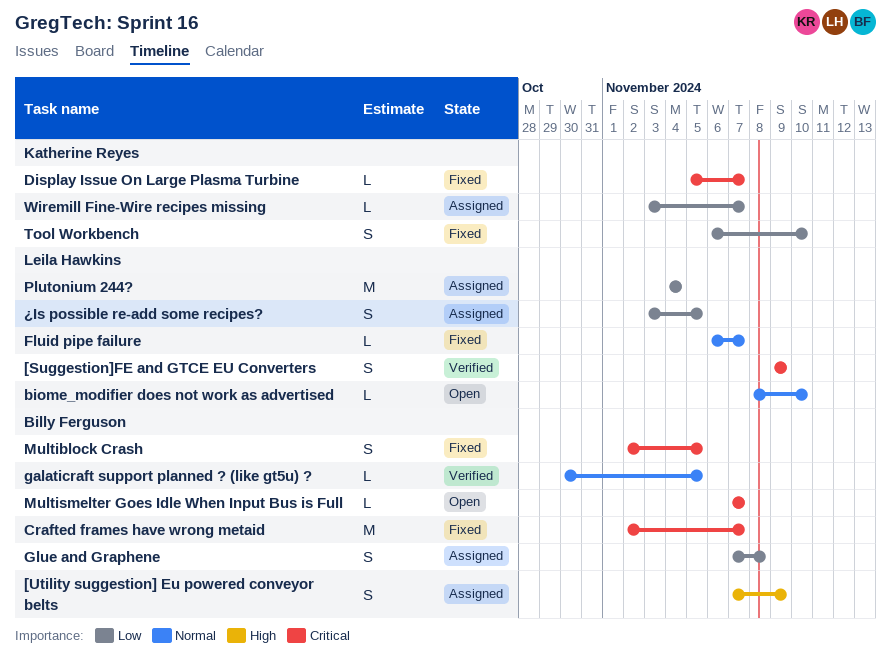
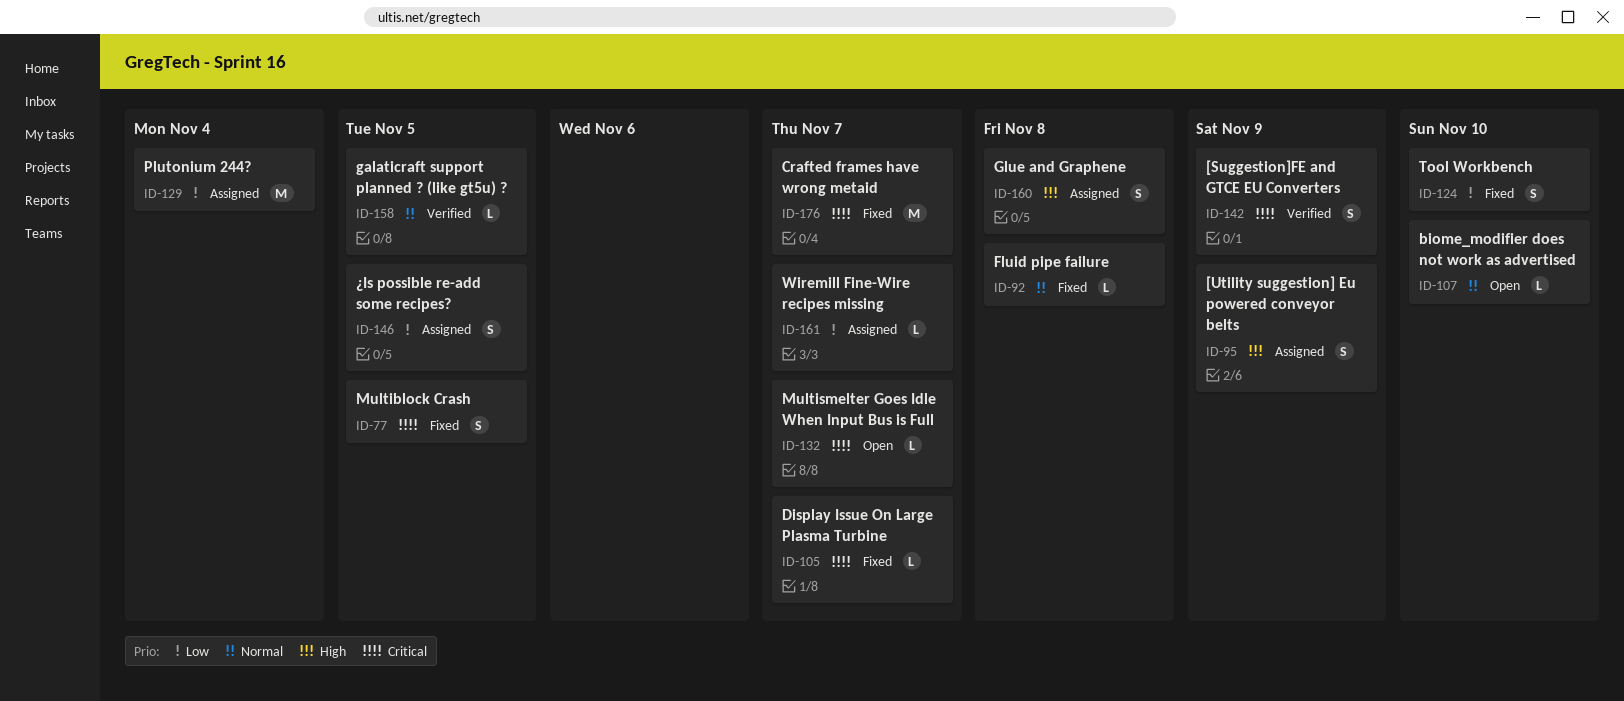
Fluid pipe failure, due: Nov 7 -> Nov 8
Glue and Graphene, priority: Low -> High

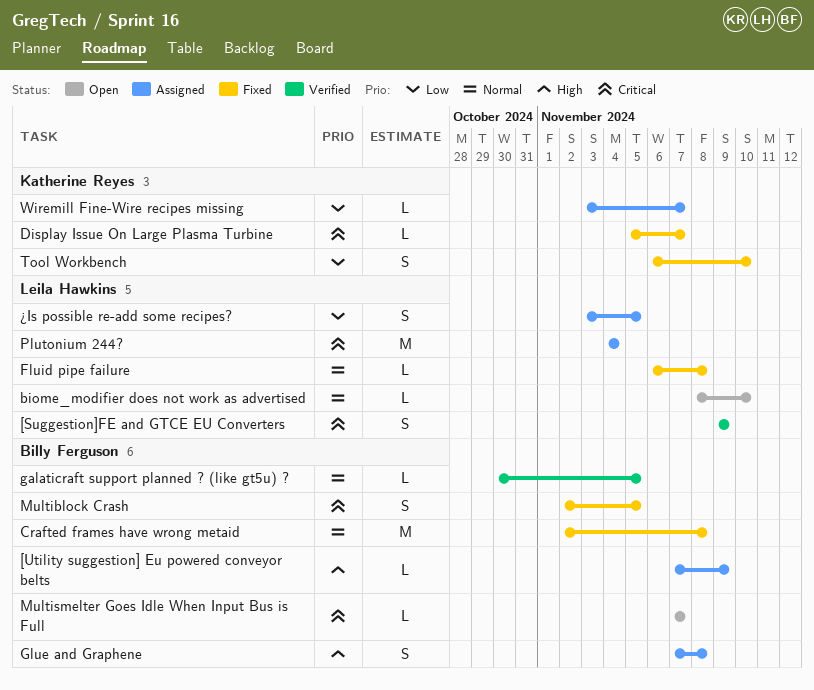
[Utility suggestion] Eu powered conveyor belts, estimate: S -> L
Crafted frames have wrong metaid, priority: Critical -> Normal
Crafted frames have wrong metaid, due: Nov 7 -> Nov 8
Plutonium 244?, priority: Low -> Critical

